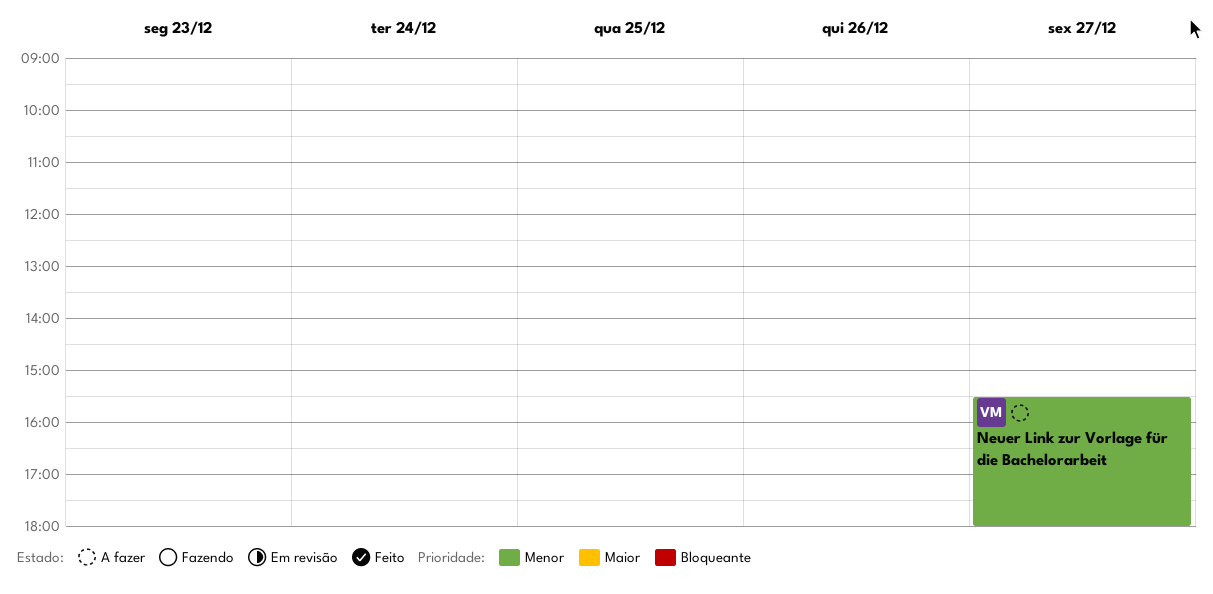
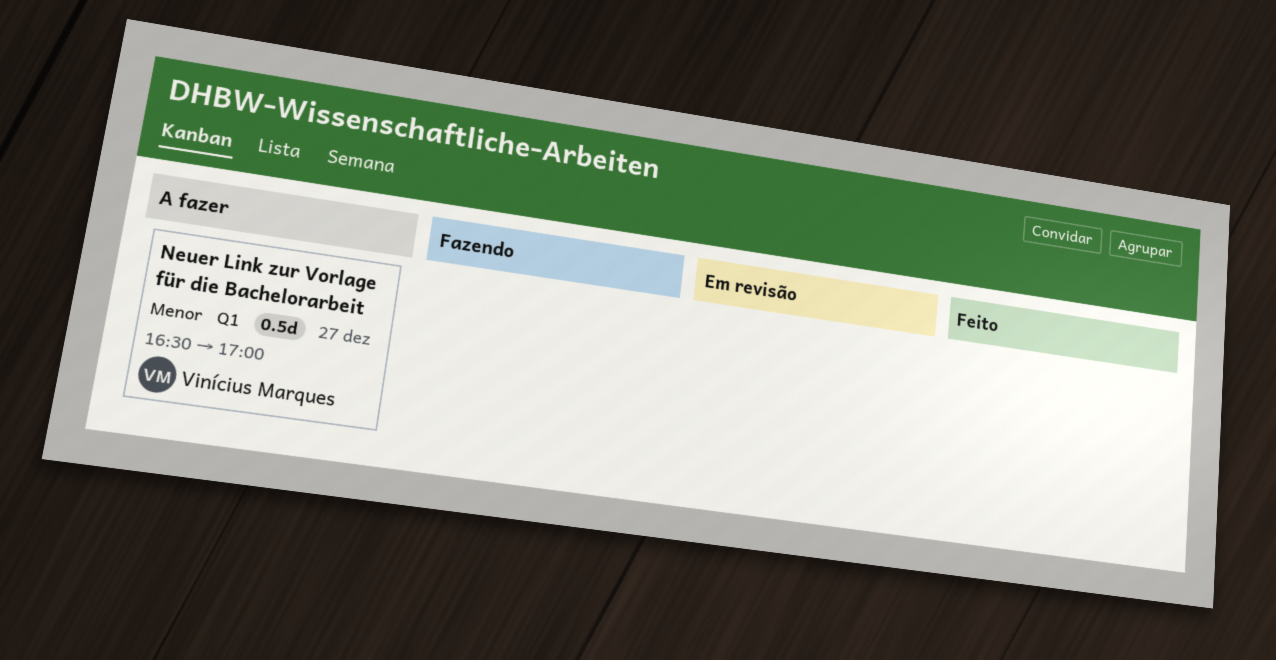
Neuer Link zur Vorlage für die Bachelorarbeit, begins: 15:30 -> 16:30
Neuer Link zur Vorlage für die Bachelorarbeit, ends: 18:00 -> 17:00

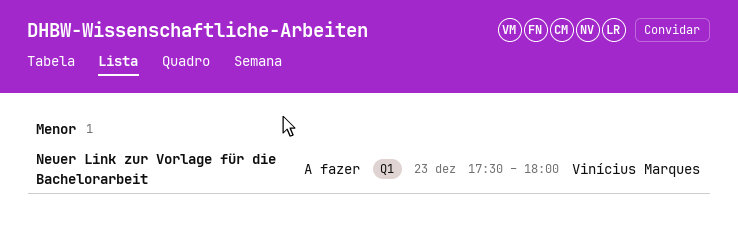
Neuer Link zur Vorlage für die Bachelorarbeit, day: Dec 27 -> Dec 23
Neuer Link zur Vorlage für die Bachelorarbeit, begins: 16:30 -> 17:30
Neuer Link zur Vorlage für die Bachelorarbeit, ends: 17:00 -> 18:00

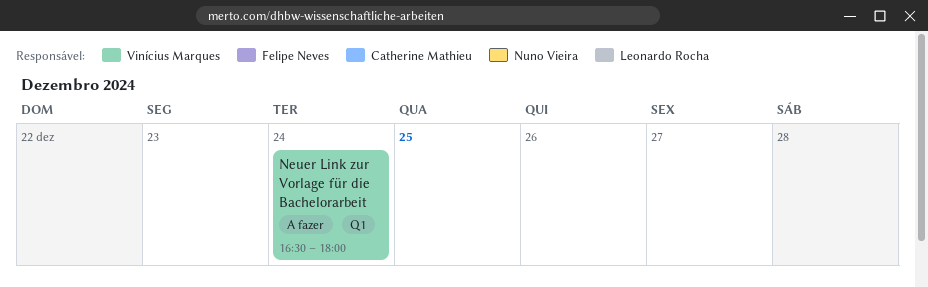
Neuer Link zur Vorlage für die Bachelorarbeit, day: Dec 23 -> Dec 24
Neuer Link zur Vorlage für die Bachelorarbeit, begins: 17:30 -> 16:30

